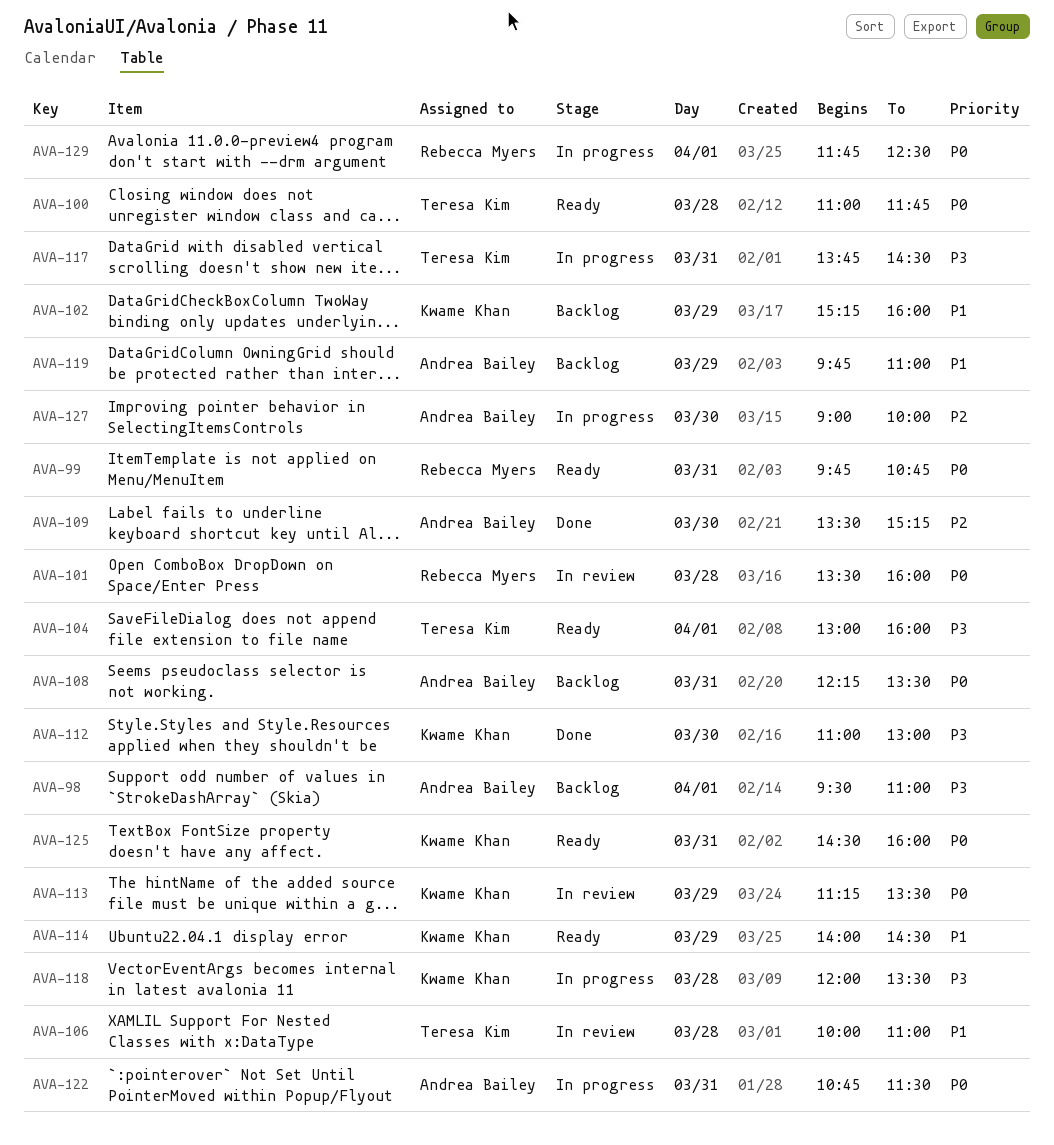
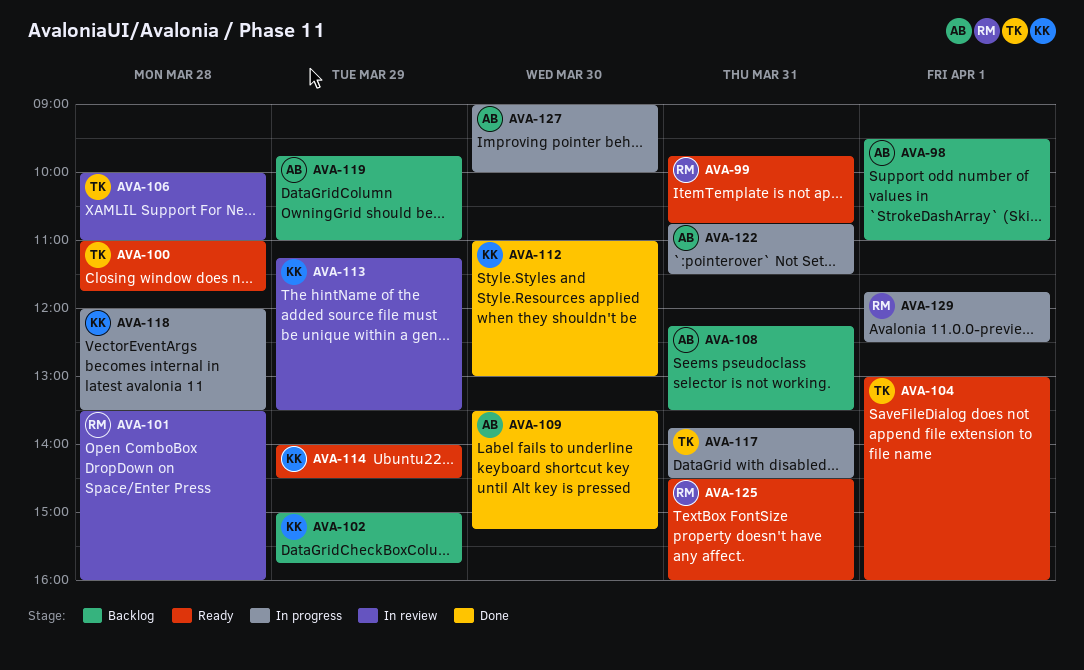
AVA-102, begins: 15:15 -> 15:00
AVA-102, ends: 16:00 -> 15:45
AVA-125, owner: Kwame Khan -> Rebecca Myers

